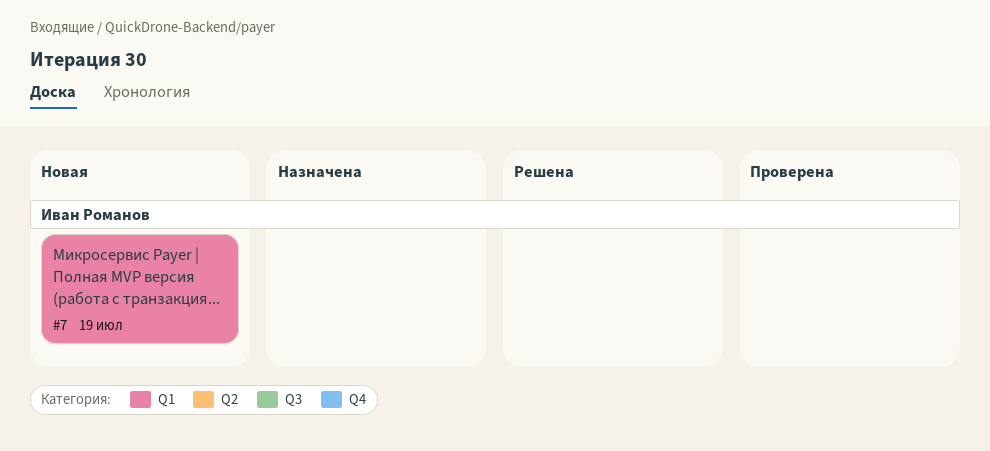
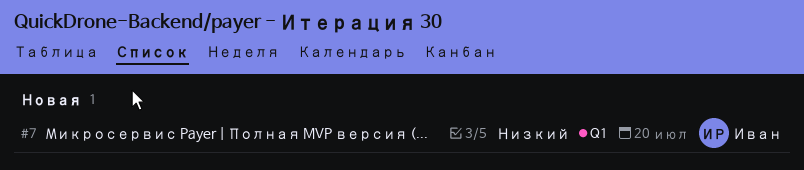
#7, due: Jul 19 -> Jul 20

